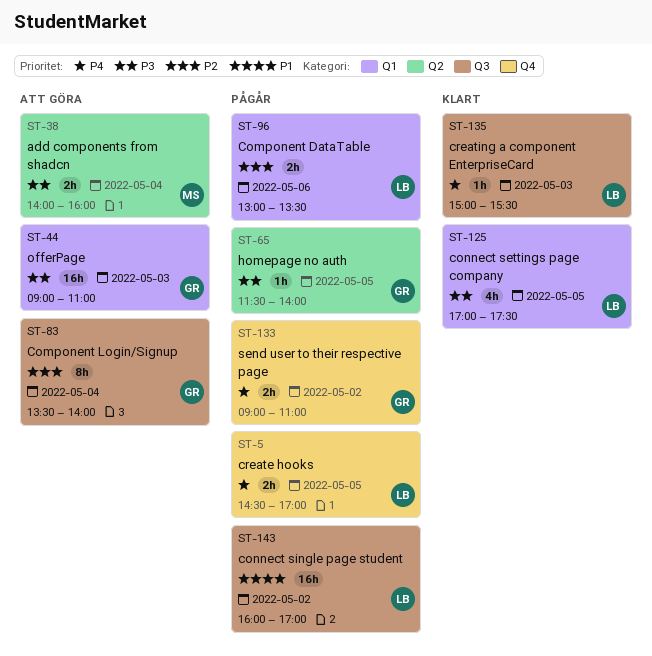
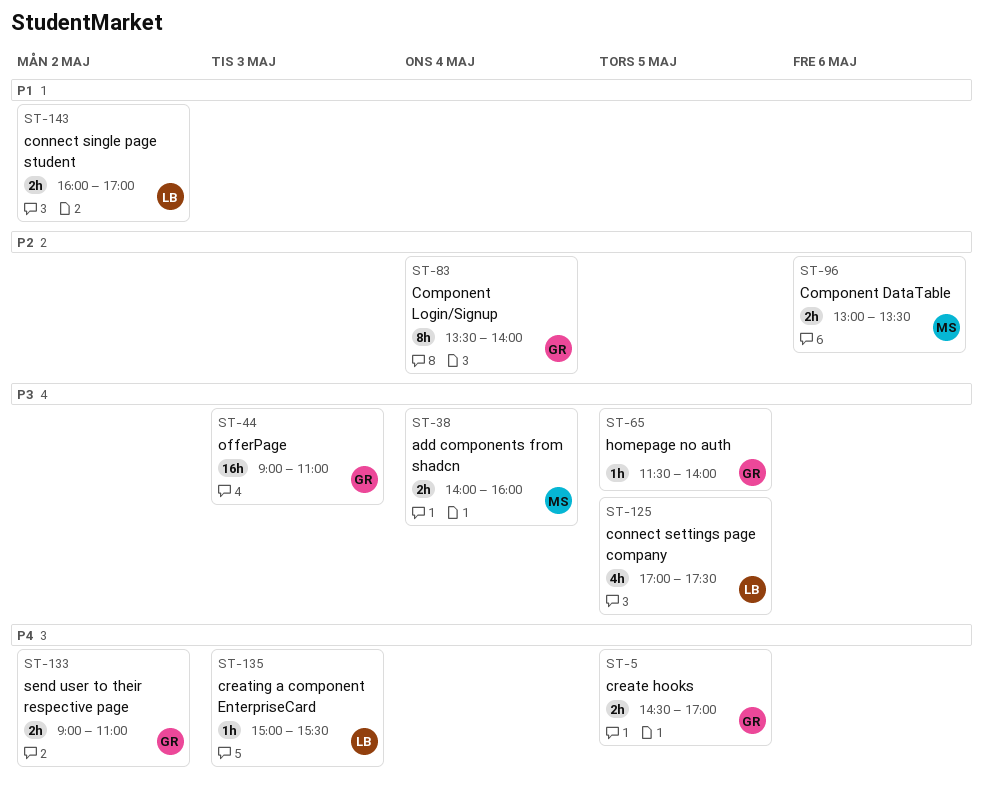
ST-5, owner: LB -> GR
ST-96, owner: LB -> MS
ST-143, estimate: 16h -> 2h

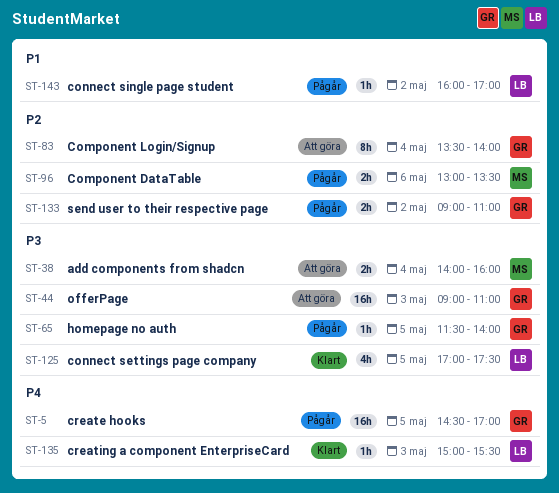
ST-5, estimate: 2h -> 16h
ST-133, priority: P4 -> P2
ST-143, estimate: 2h -> 1h

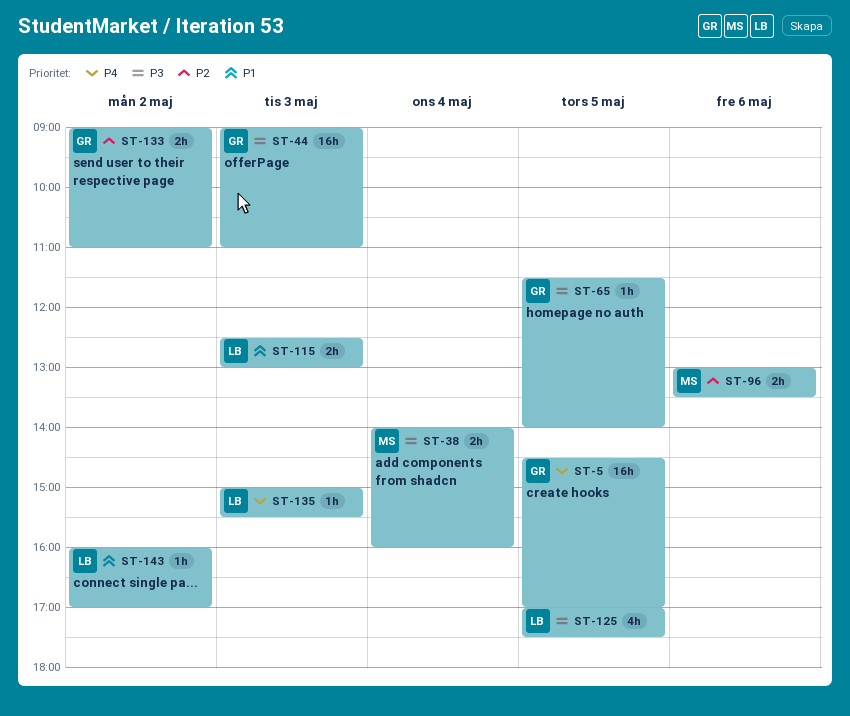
ST-83: present -> none
ST-115: none -> present

